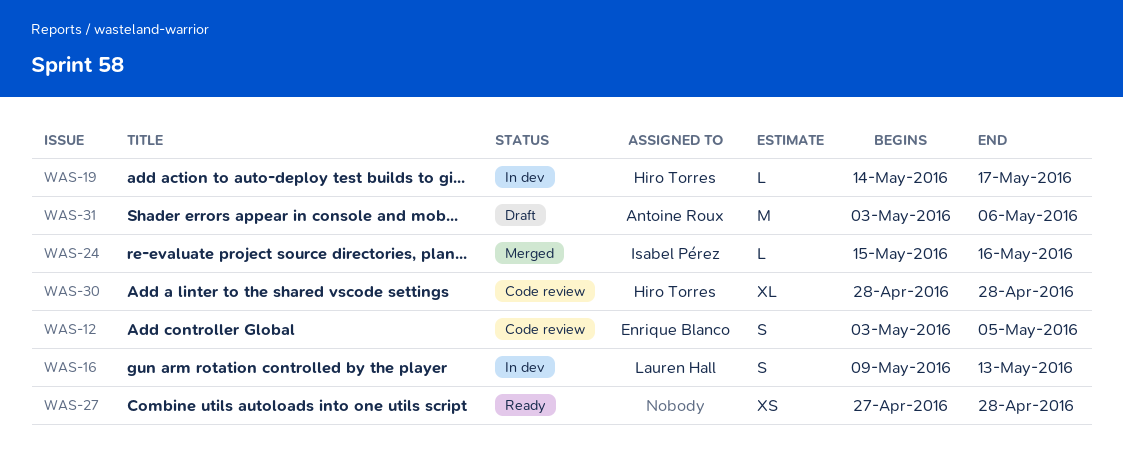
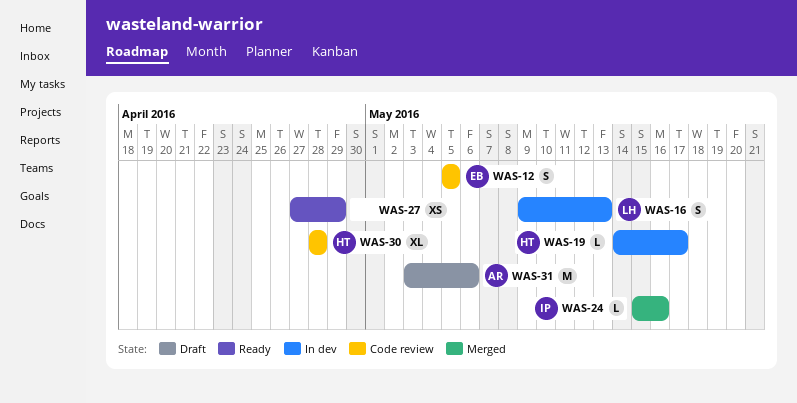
WAS-12, start: May 3 -> May 5
WAS-27, due: Apr 28 -> Apr 29

